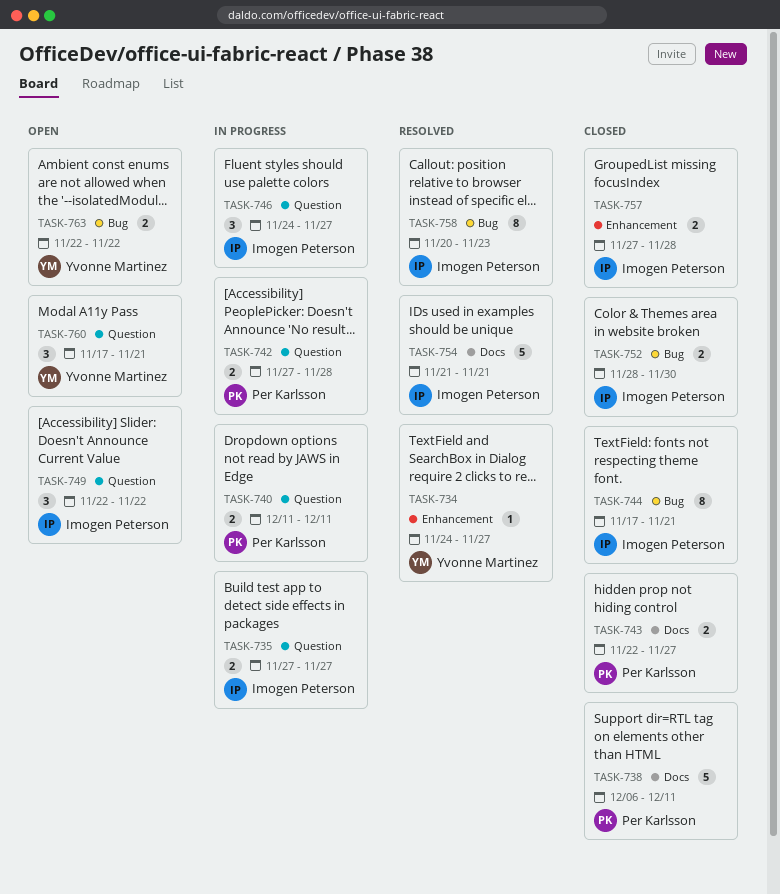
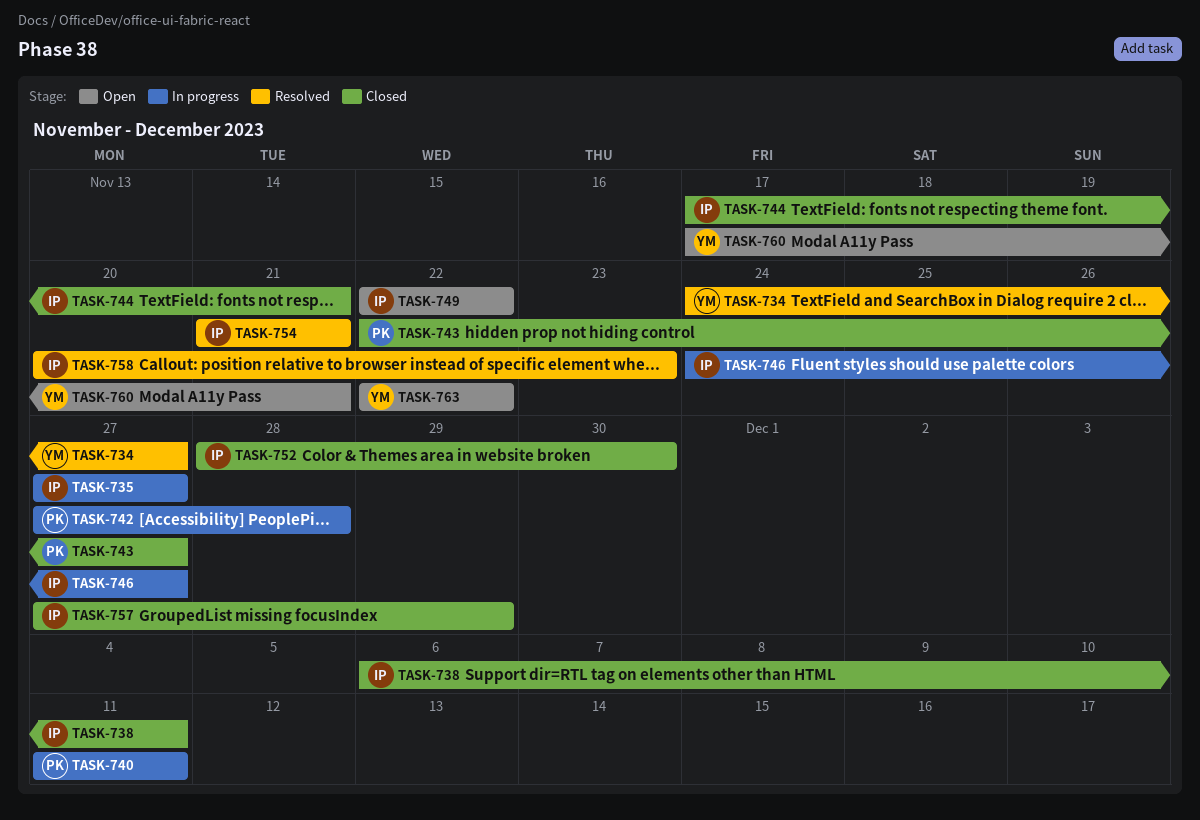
TASK-738, owner: Per Karlsson -> Imogen Peterson
TASK-757, due: Nov 28 -> Nov 29

